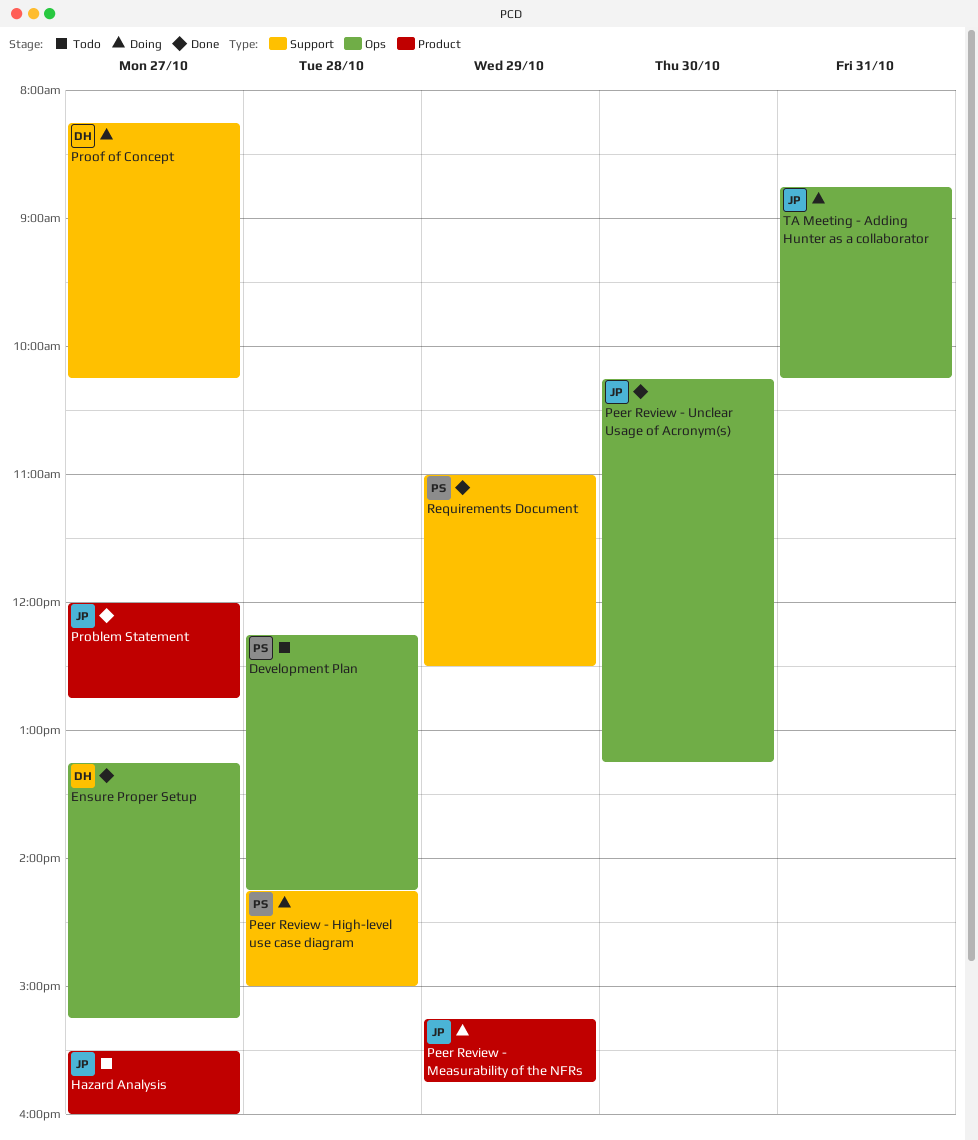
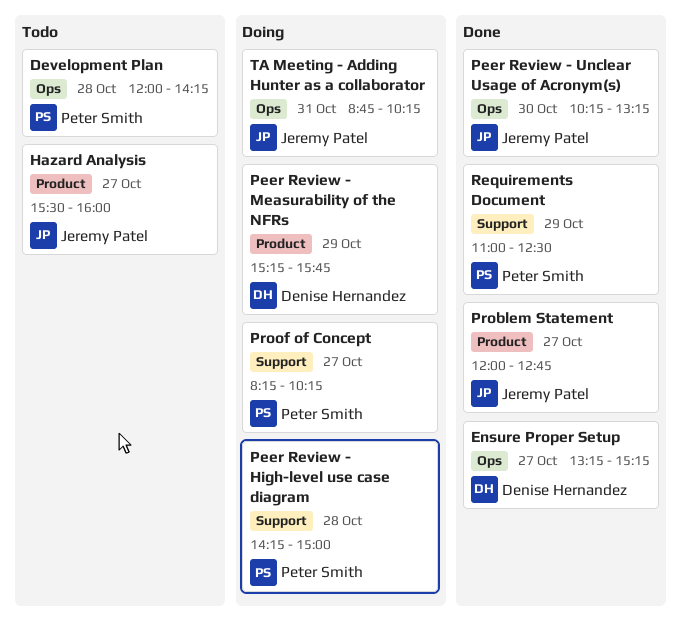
Development Plan, begins: 12:15 -> 12:00
Peer Review - Measurability of the NFRs, owner: Jeremy Patel -> Denise Hernandez
Proof of Concept, owner: Denise Hernandez -> Peter Smith

